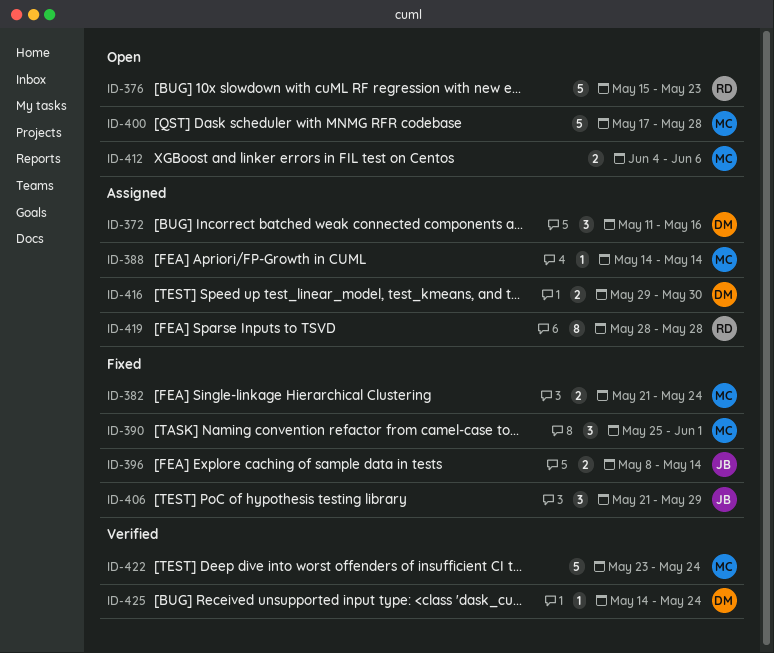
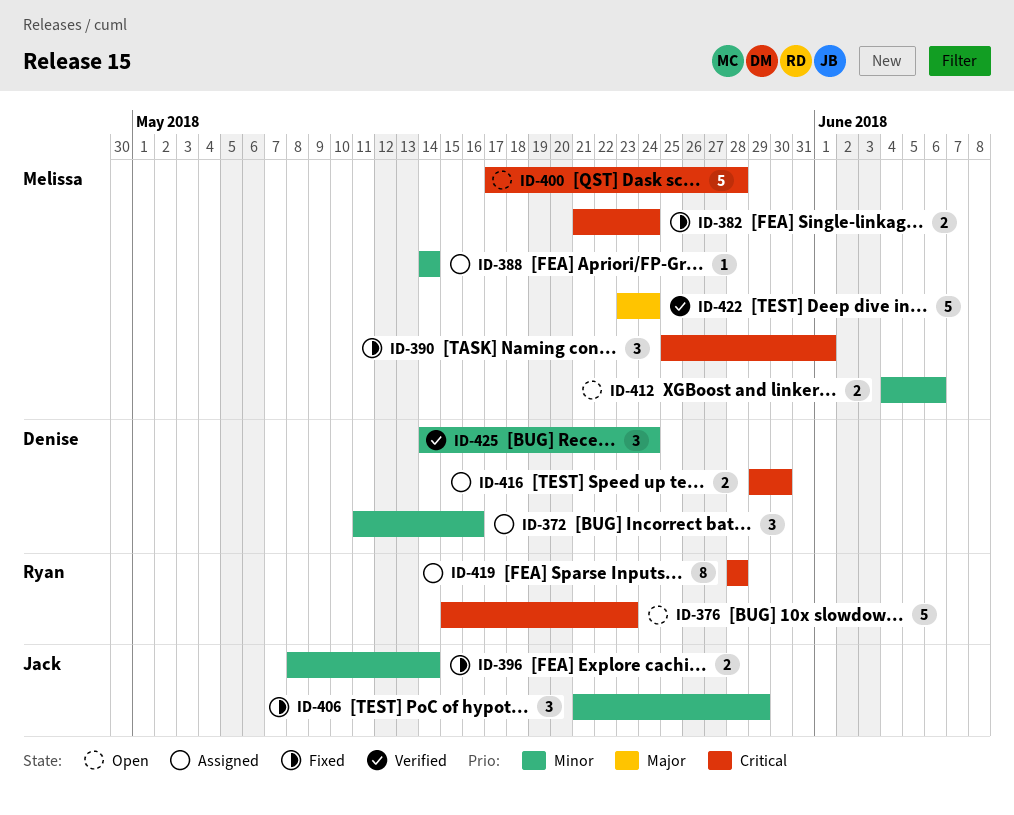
ID-425, estimate: 1 -> 3

